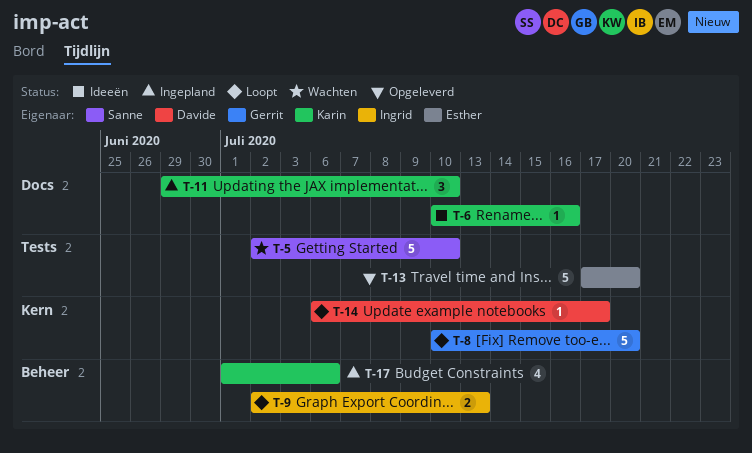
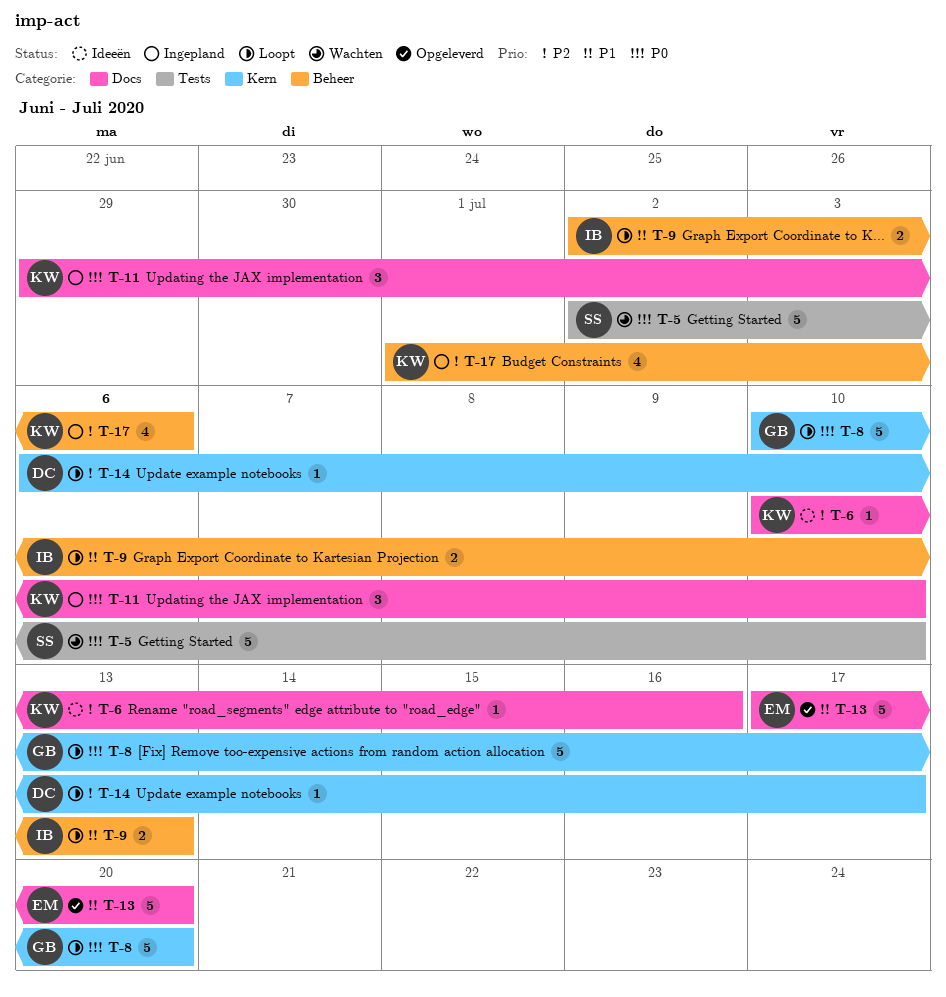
T-13, label: Tests -> Docs

